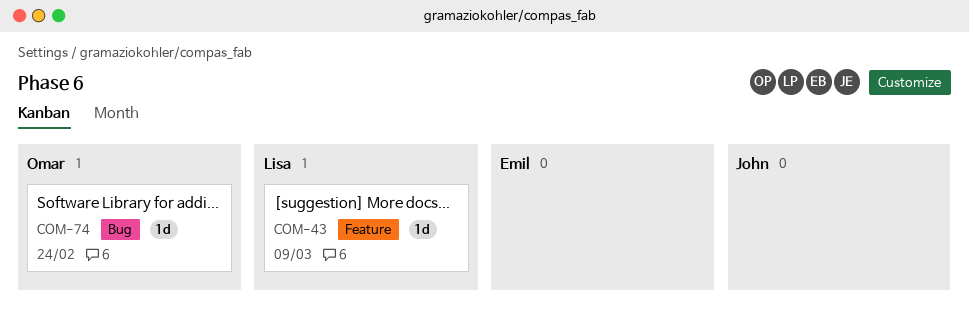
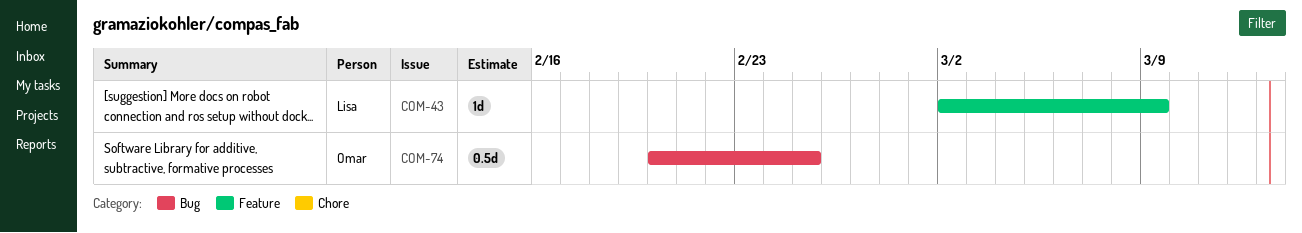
COM-74, estimate: 1d -> 0.5d
COM-74, due: Feb 24 -> Feb 25

